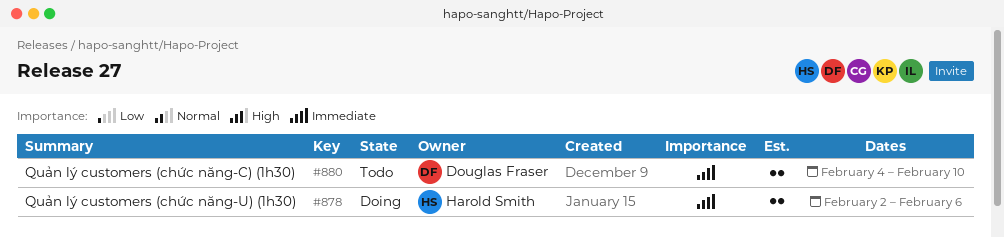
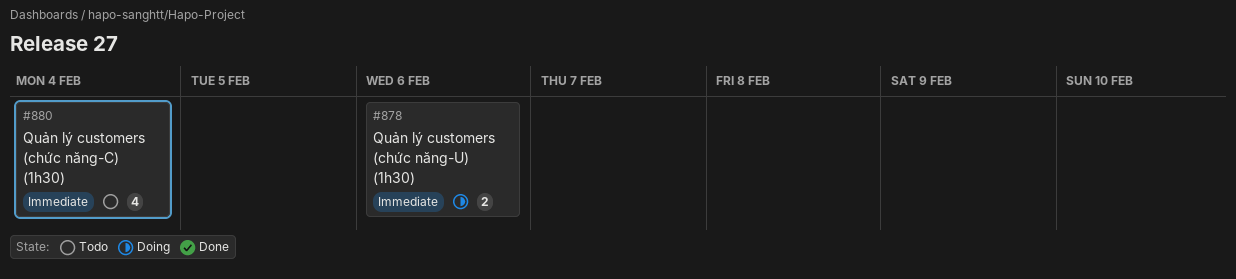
#880, estimate: 2 -> 4
#880, due: Feb 10 -> Feb 4

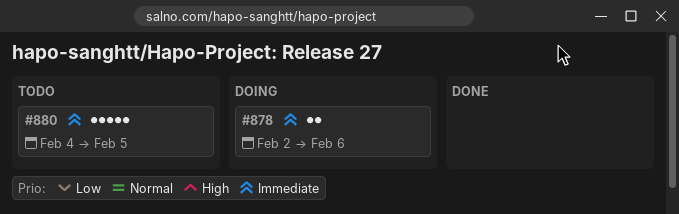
#880, estimate: 4 -> 5
#880, due: Feb 4 -> Feb 5

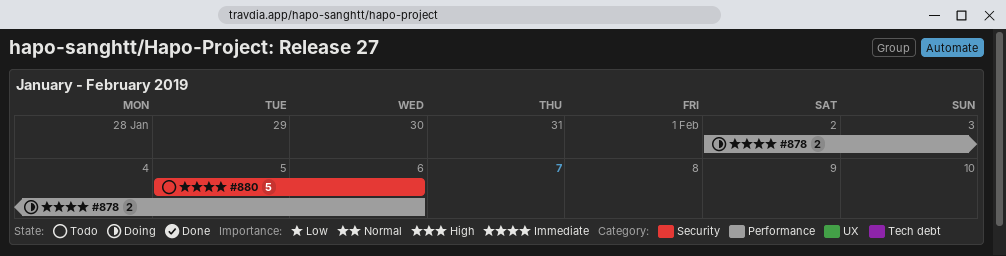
#880, start: Feb 4 -> Feb 5
#880, due: Feb 5 -> Feb 6

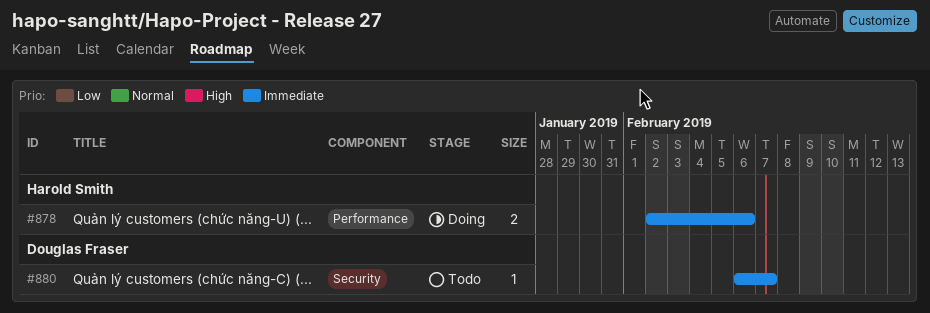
#880, estimate: 5 -> 1
#880, start: Feb 5 -> Feb 6
#880, due: Feb 6 -> Feb 7

